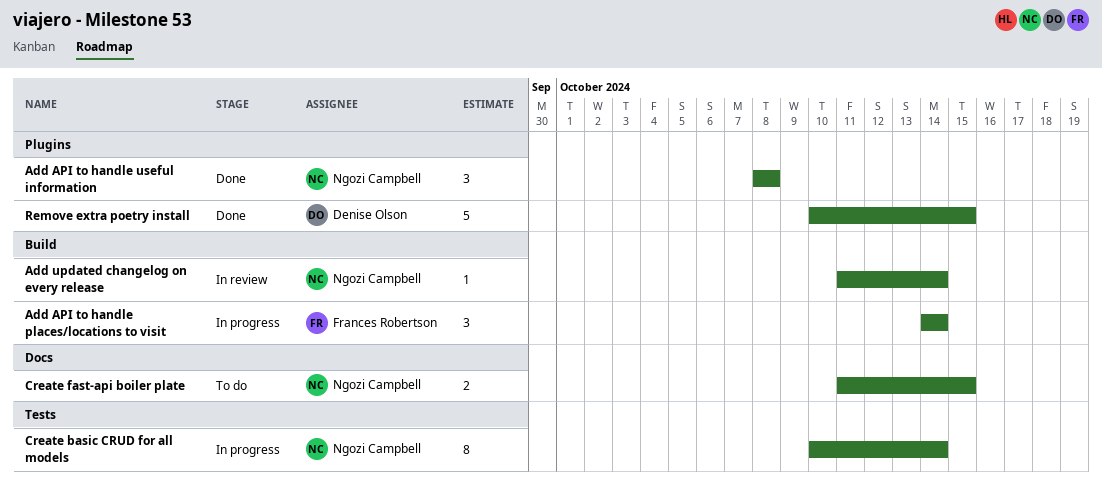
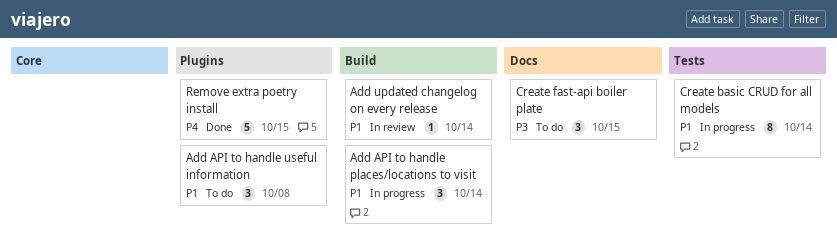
Add API to handle useful information, status: Done -> To do
Create fast-api boiler plate, estimate: 2 -> 3

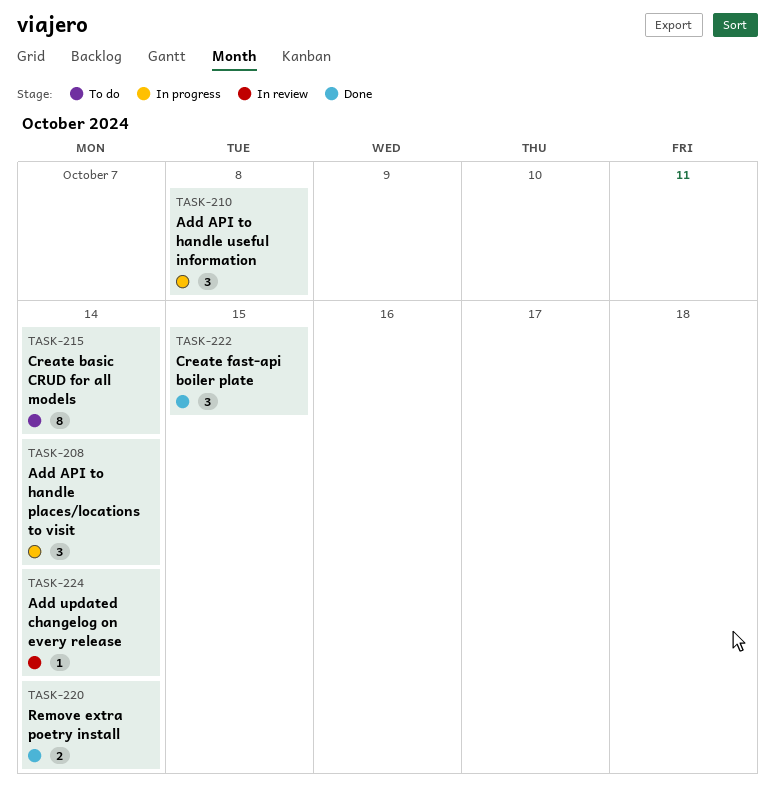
Add API to handle useful information, status: To do -> In progress
Create basic CRUD for all models, status: In progress -> To do
Create fast-api boiler plate, status: To do -> Done
Remove extra poetry install, estimate: 5 -> 2
Remove extra poetry install, due: Oct 15 -> Oct 14

